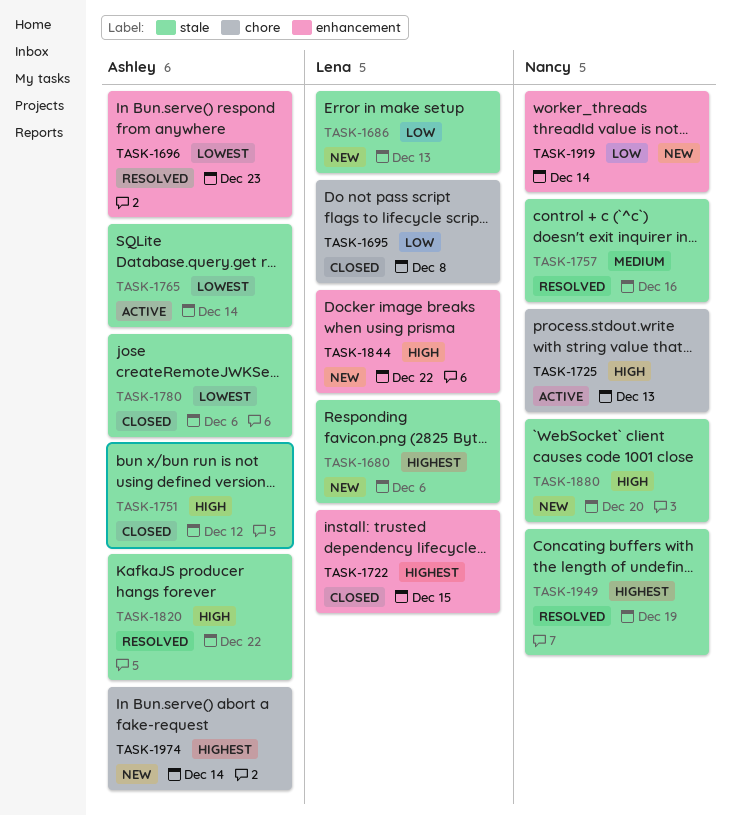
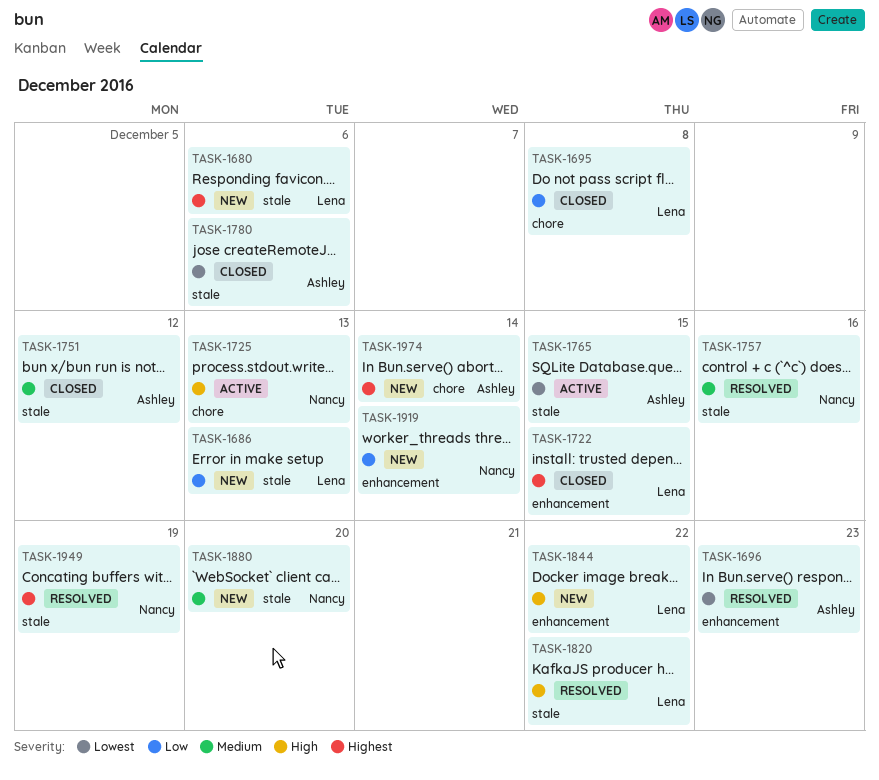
TASK-1751, priority: High -> Medium
TASK-1765, due: Dec 14 -> Dec 15
TASK-1820, owner: Ashley -> Lena
TASK-1880, priority: High -> Medium

